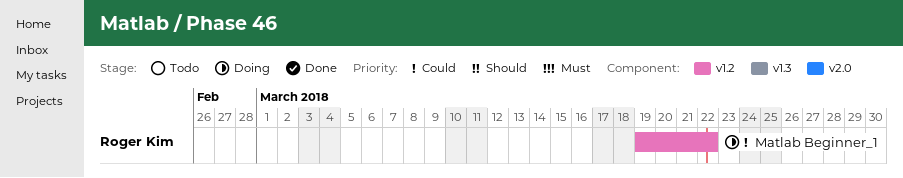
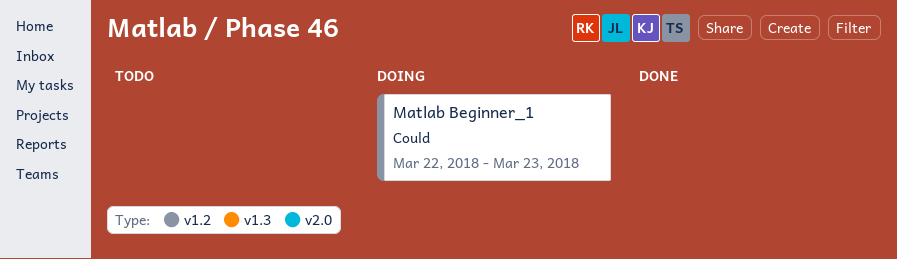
Matlab Beginner_1, start: Mar 19 -> Mar 22
Matlab Beginner_1, due: Mar 22 -> Mar 23

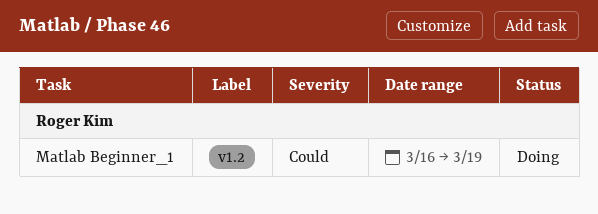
Matlab Beginner_1, start: Mar 22 -> Mar 16
Matlab Beginner_1, due: Mar 23 -> Mar 19

